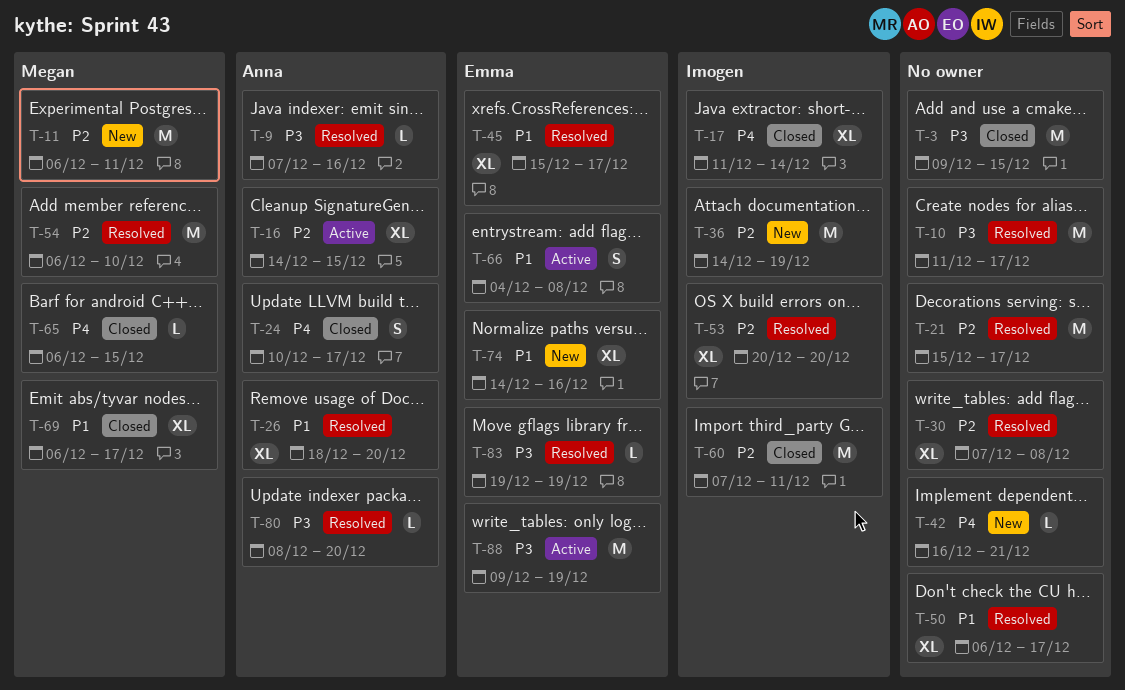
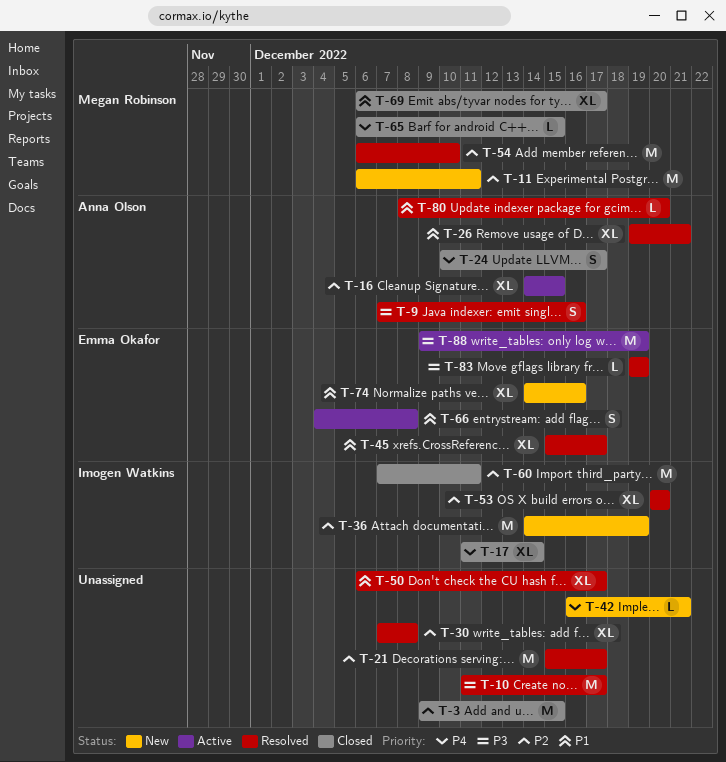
T-3, priority: P3 -> P2
T-9, estimate: L -> S
T-26, start: Dec 18 -> Dec 19
T-26, due: Dec 20 -> Dec 21
T-80, priority: P3 -> P1

